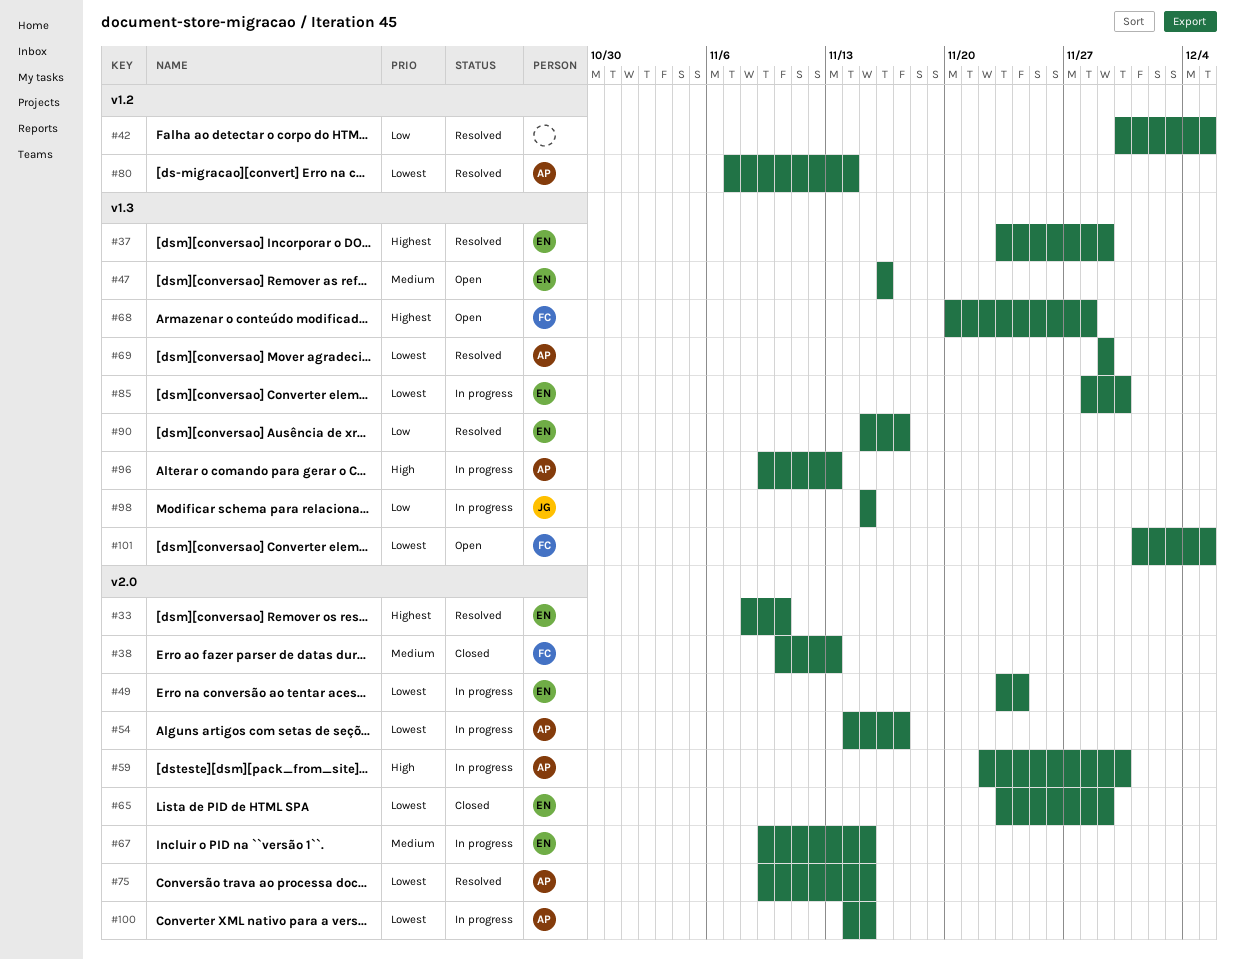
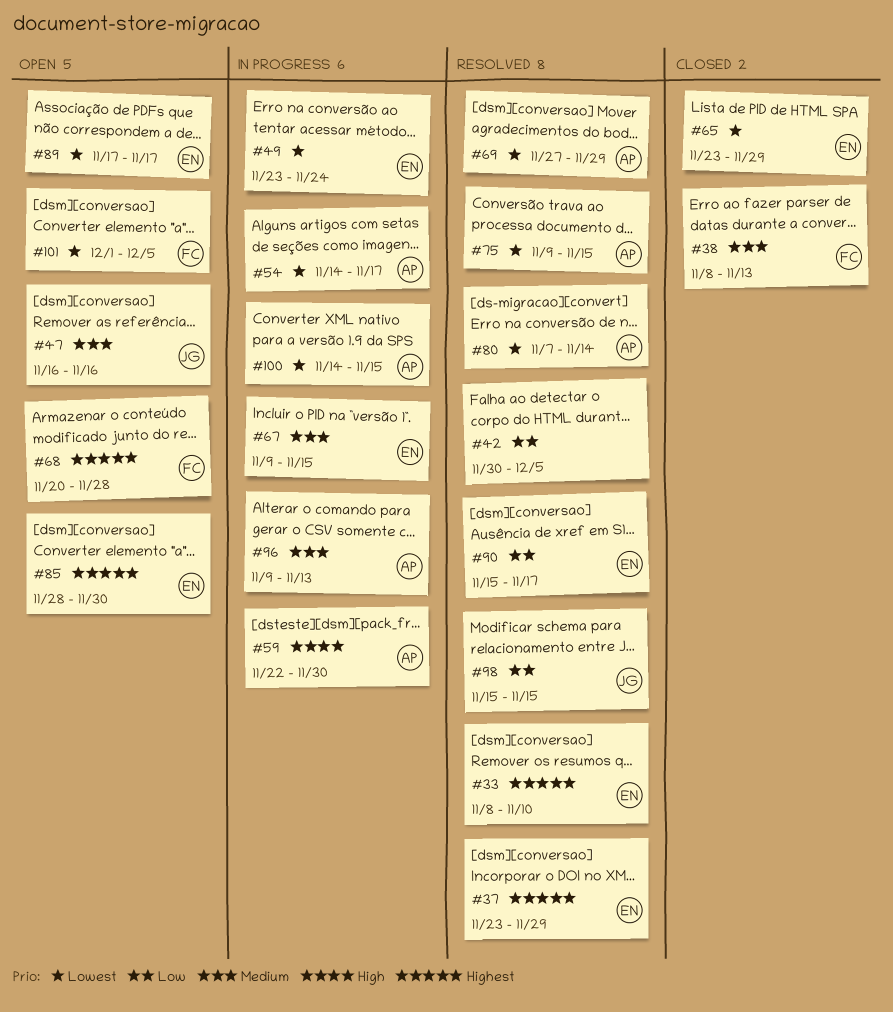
#38, start: Nov 10 -> Nov 8
#47, owner: EN -> JG
#69, start: Nov 29 -> Nov 27
#85, status: In progress -> Open
#85, priority: Lowest -> Highest
#89: none -> present
#96, priority: High -> Medium
#98, status: In progress -> Resolved

